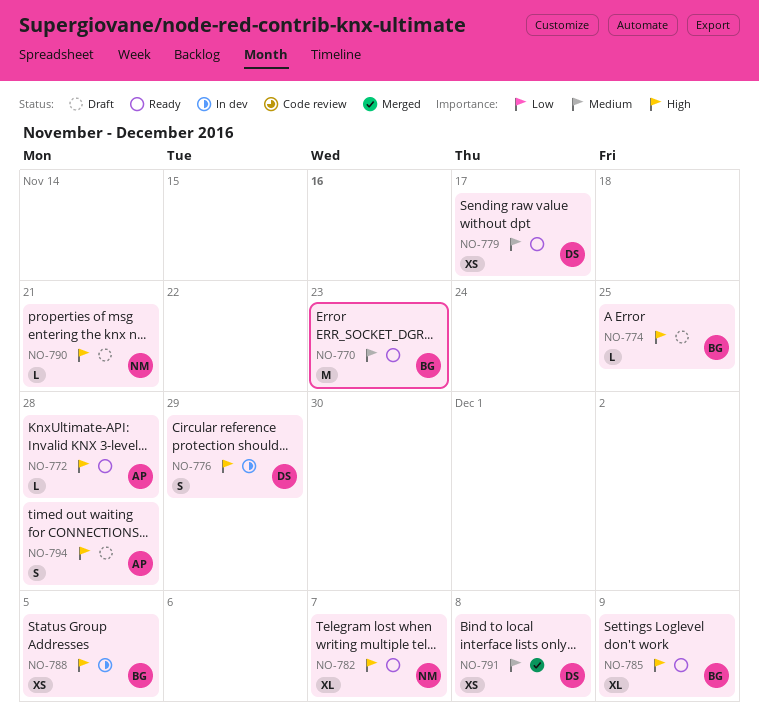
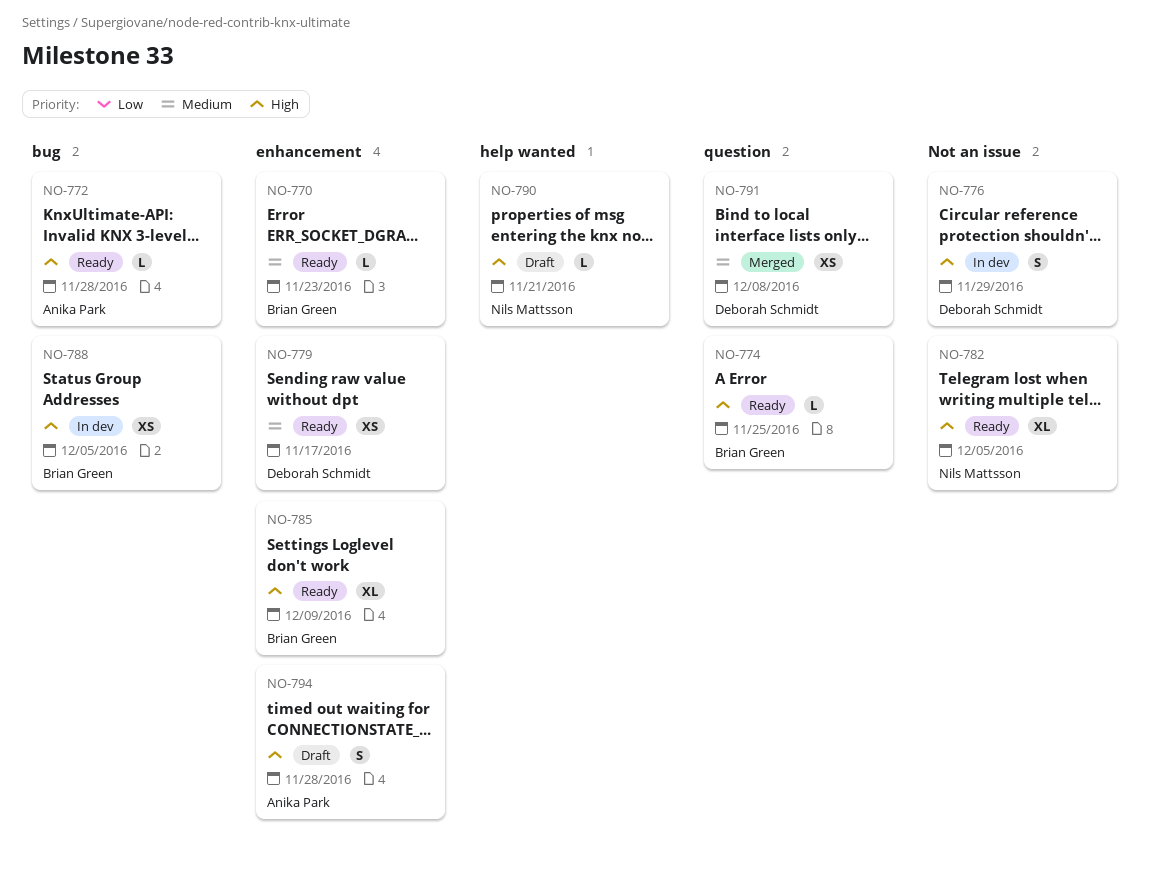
NO-770, estimate: M -> L
NO-774, status: Draft -> Ready
NO-782, due: Dec 7 -> Dec 5

